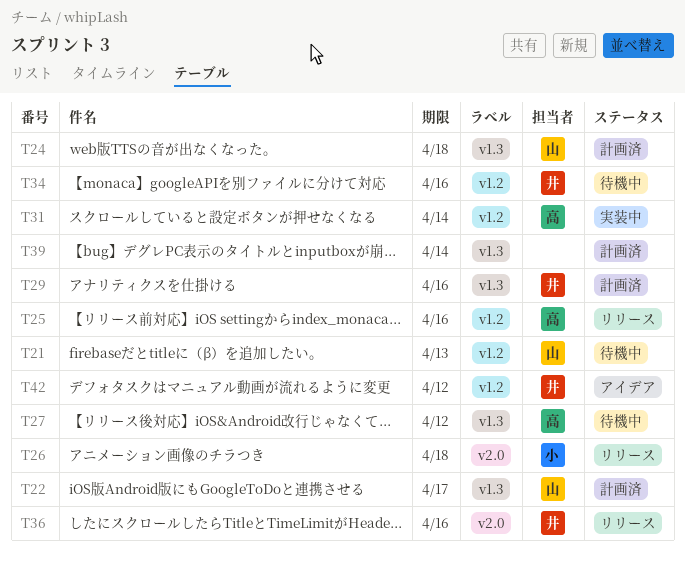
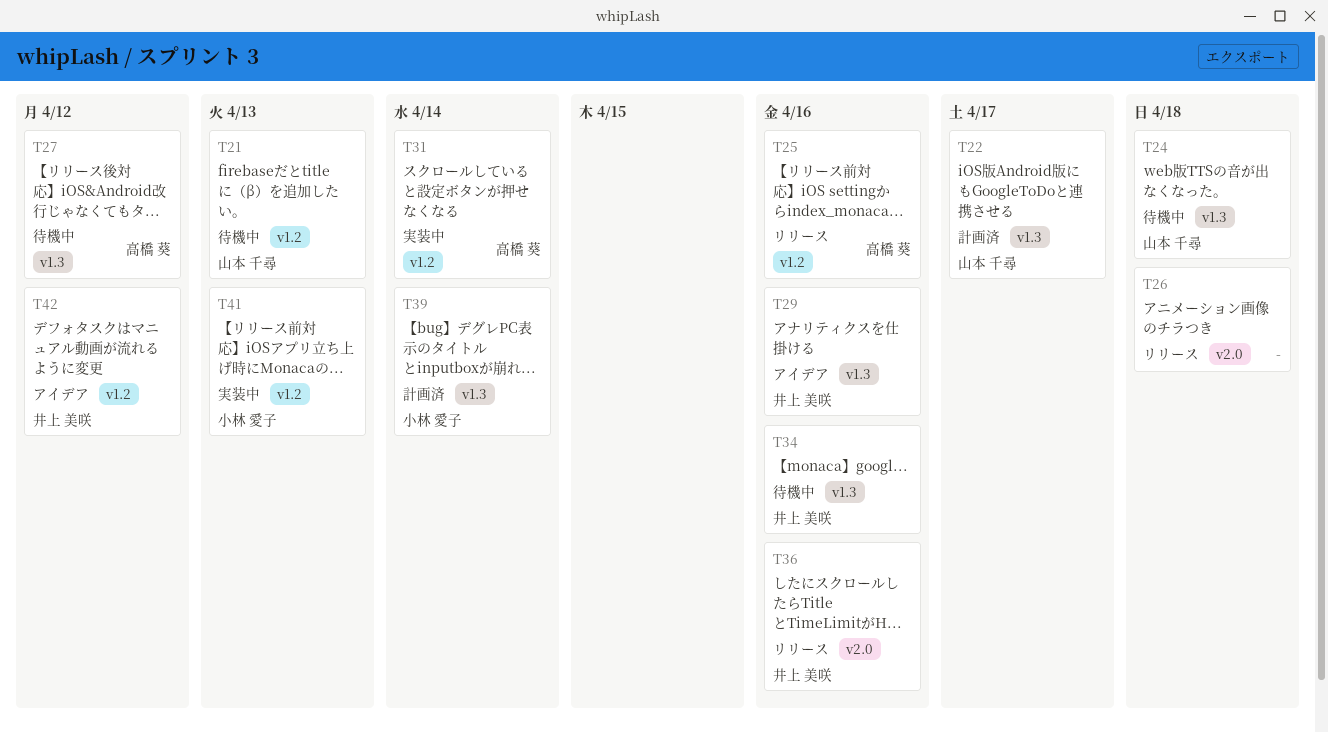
T24, status: 計画済 -> 待機中
T26, owner: 小林 愛子 -> none
T29, status: 計画済 -> アイデア
T34, label: v1.2 -> v1.3
T39, owner: none -> 小林 愛子
T41: none -> present

